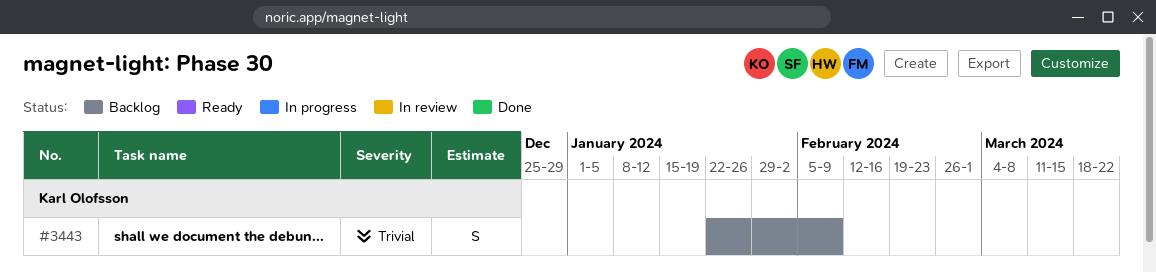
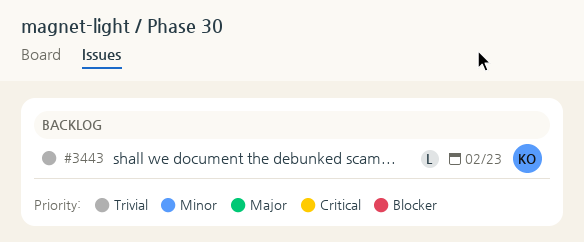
#3443, estimate: S -> L
#3443, due: Feb 9 -> Feb 23

